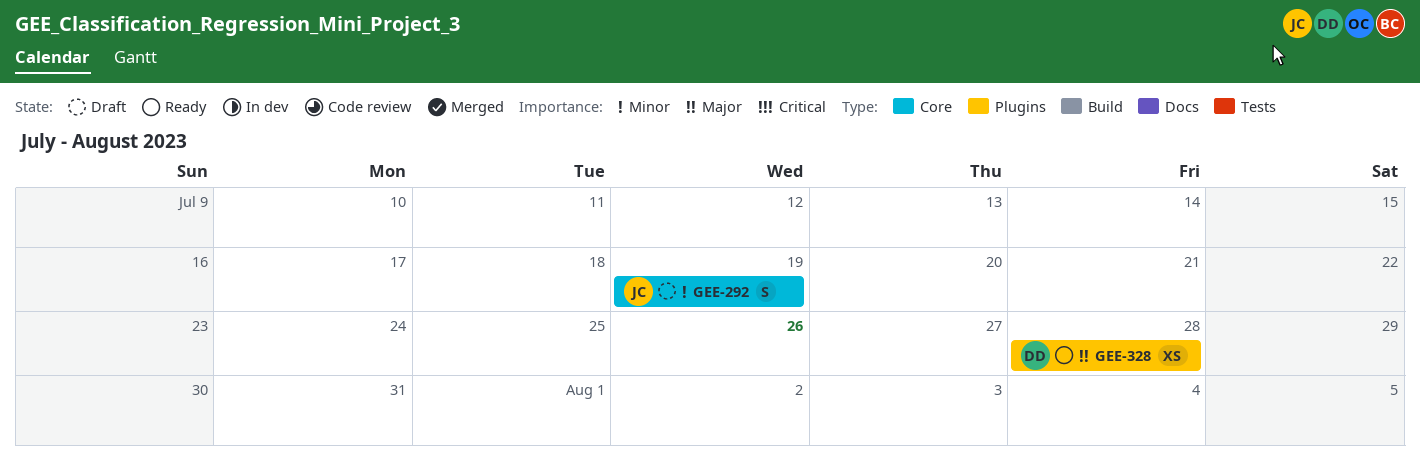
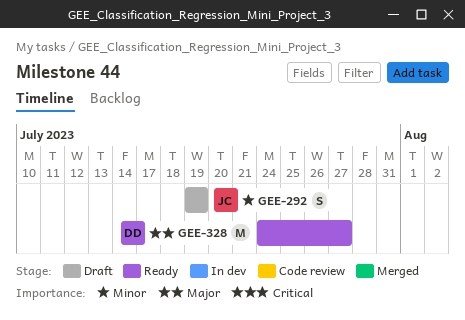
GEE-328, estimate: XS -> M
GEE-328, start: Jul 28 -> Jul 24
GEE-328, due: Jul 28 -> Jul 27

